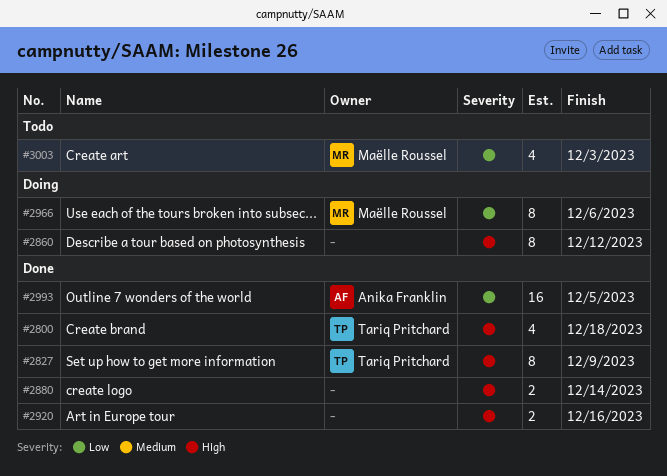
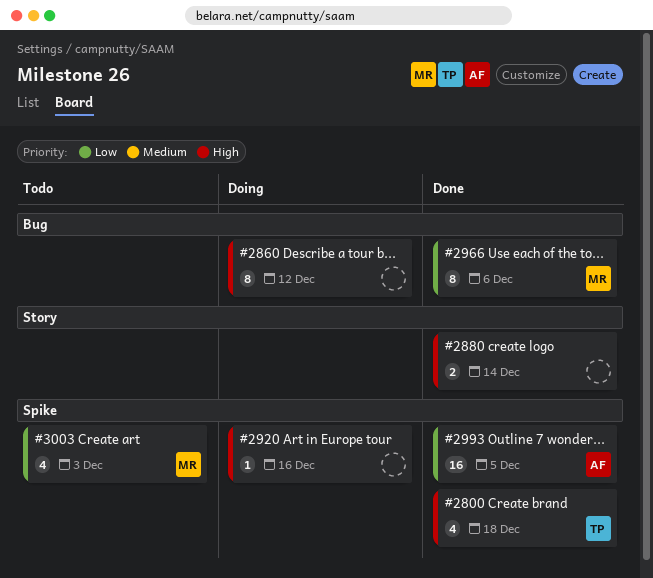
#2827: present -> none
#2920, status: Done -> Doing
#2920, estimate: 2 -> 1
#2966, status: Doing -> Done

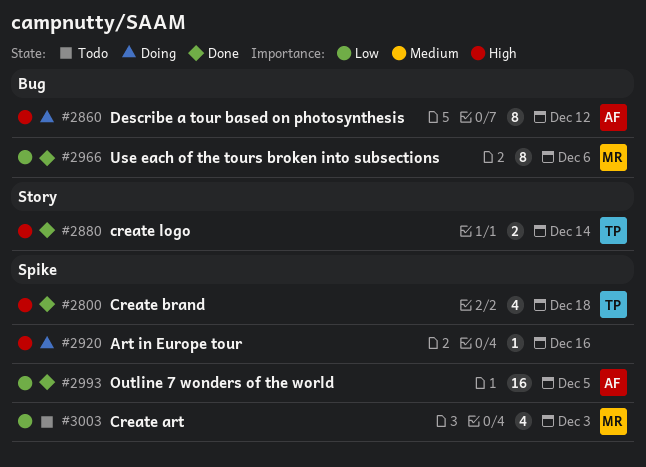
#2860, owner: none -> AF
#2880, owner: none -> TP

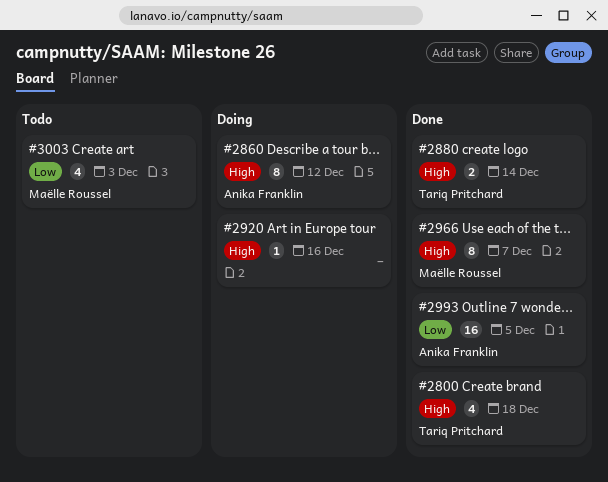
#2966, priority: Low -> High
#2966, due: Dec 6 -> Dec 7

